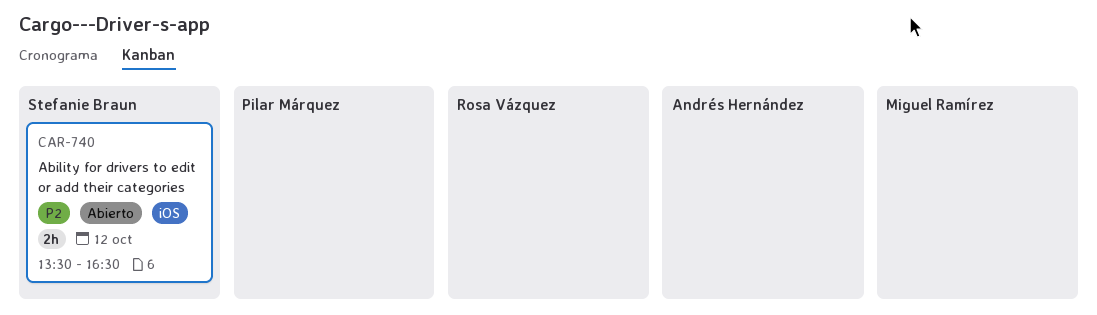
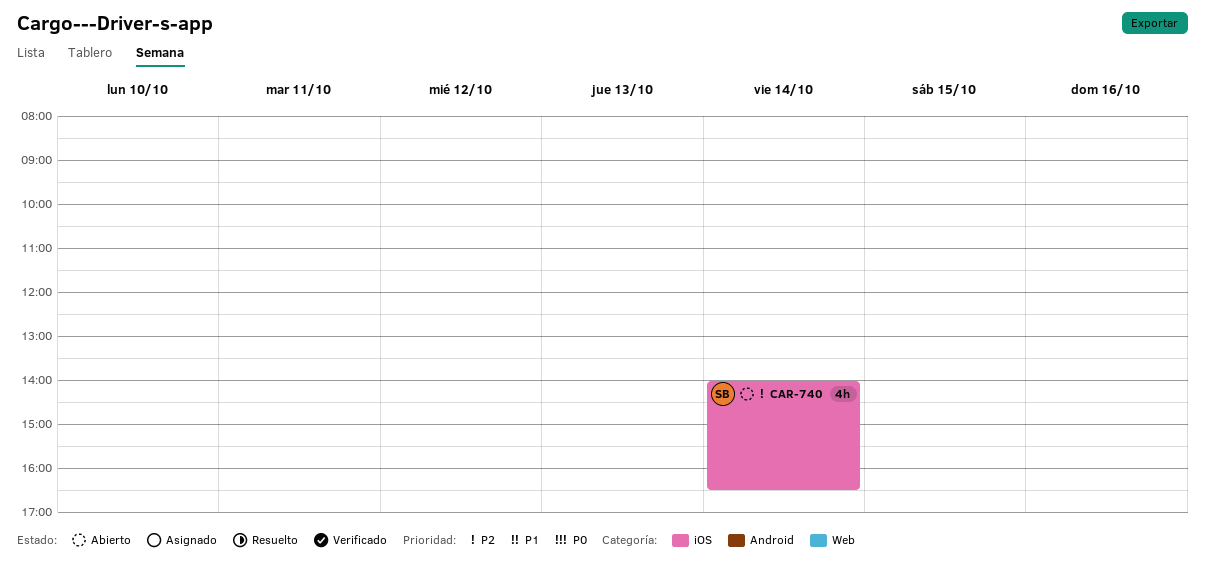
CAR-740, estimate: 2h -> 4h
CAR-740, day: Oct 12 -> Oct 14
CAR-740, begins: 13:30 -> 14:00

